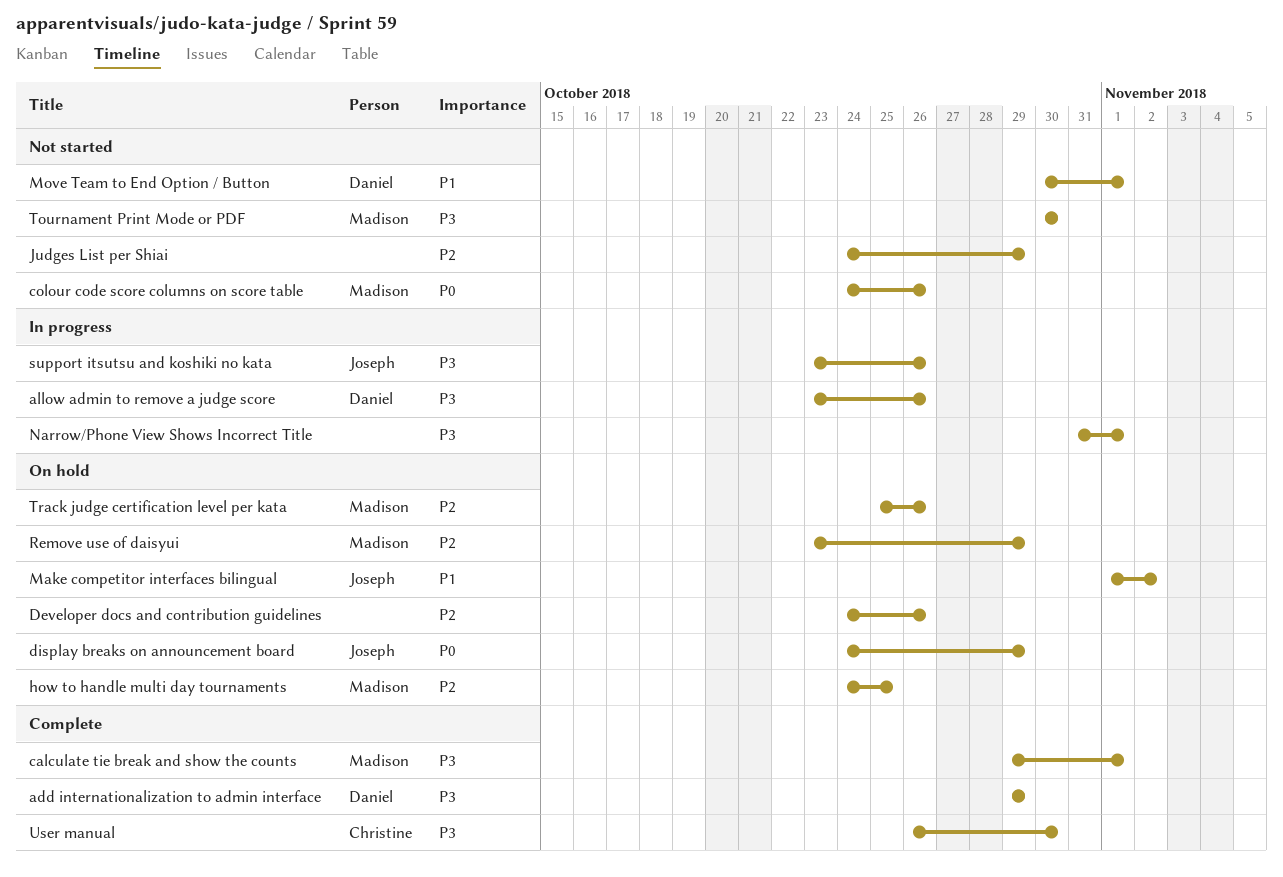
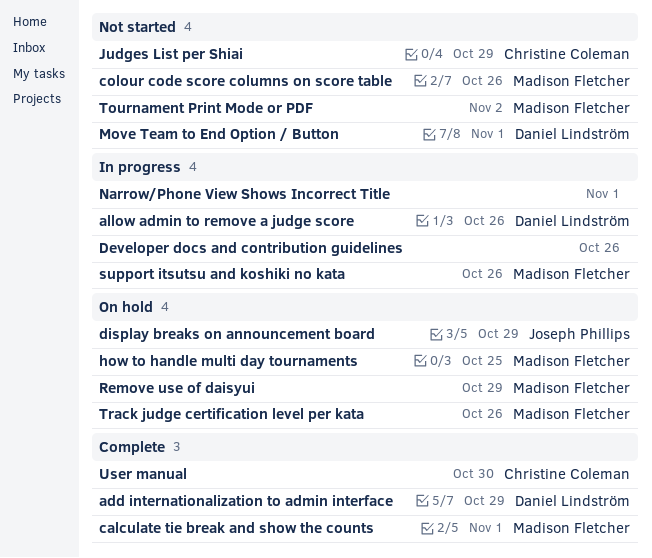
Developer docs and contribution guidelines, status: On hold -> In progress
Judges List per Shiai, owner: none -> Christine Coleman
Make competitor interfaces bilingual: present -> none
support itsutsu and koshiki no kata, owner: Joseph Phillips -> Madison Fletcher
Tournament Print Mode or PDF, due: Oct 30 -> Nov 2

